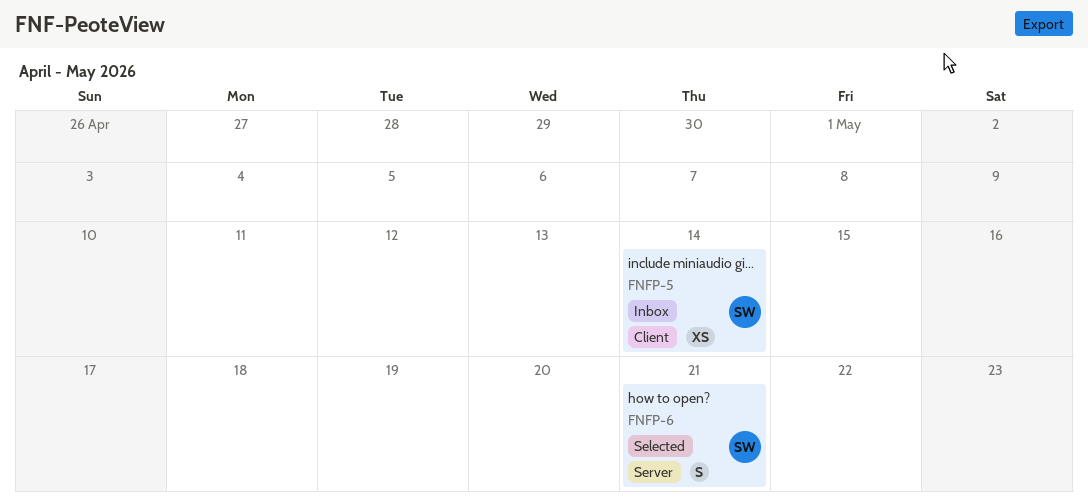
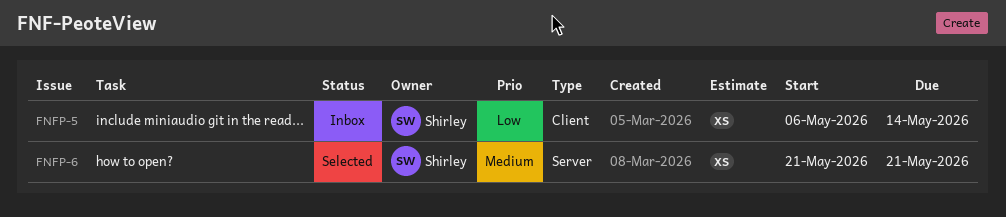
FNFP-6, estimate: S -> XS

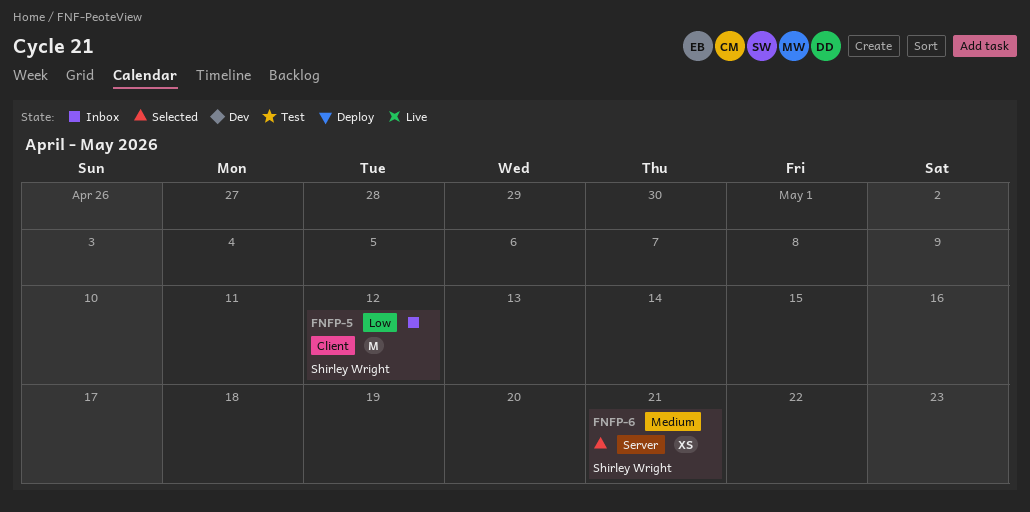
FNFP-5, estimate: XS -> M
FNFP-5, due: May 14 -> May 12

